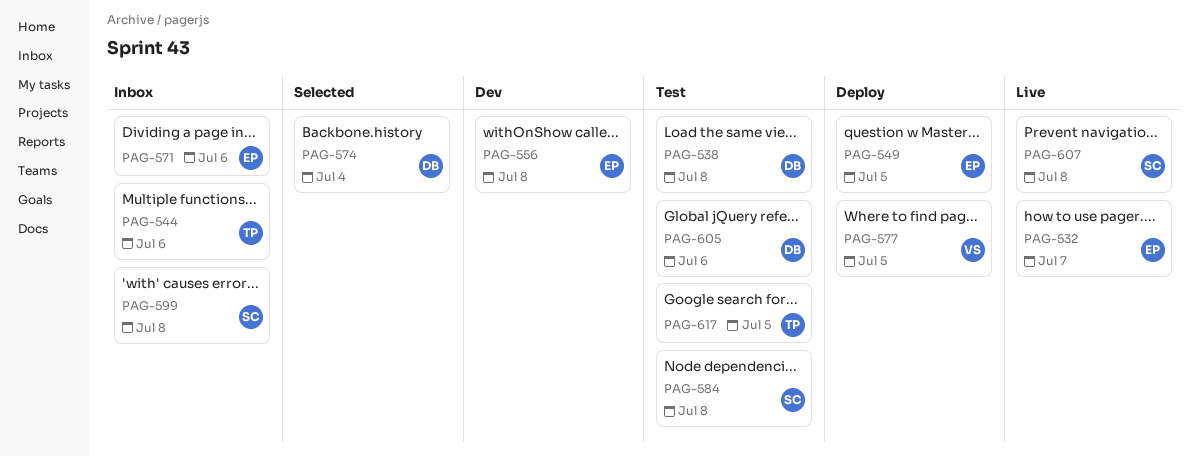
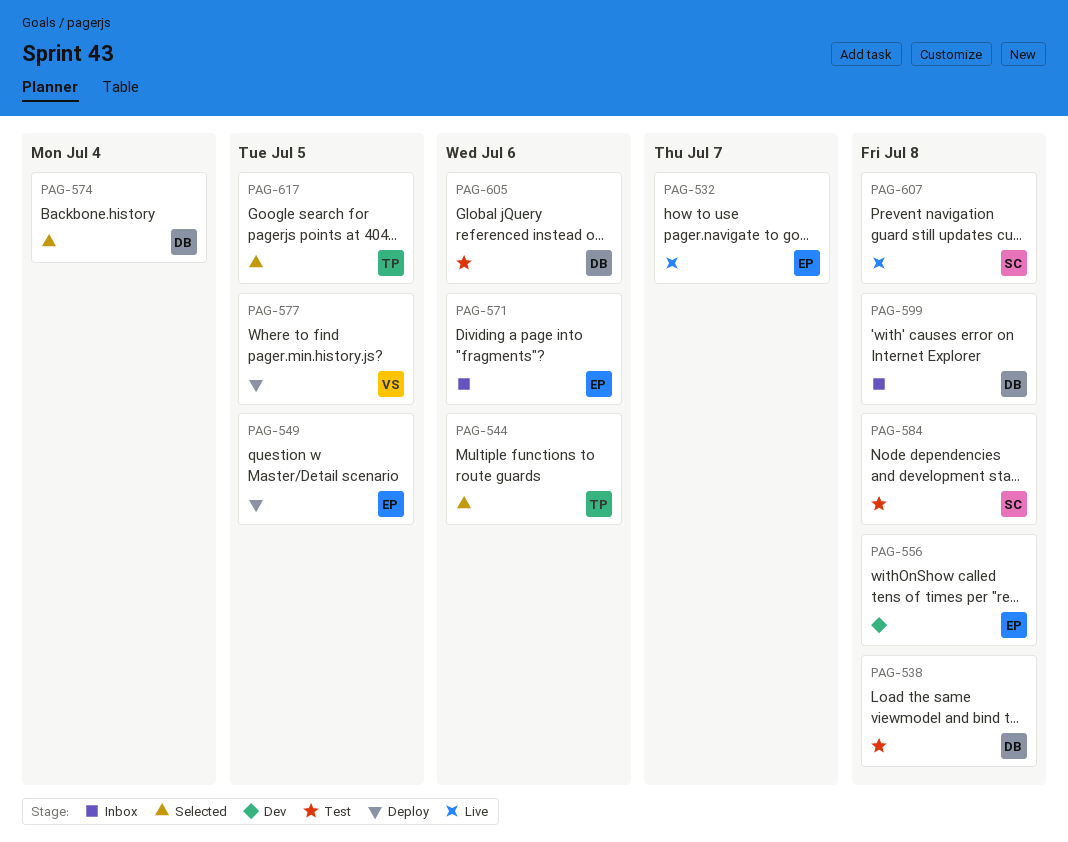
PAG-544, status: Inbox -> Selected
PAG-599, owner: SC -> DB
PAG-617, status: Test -> Selected

